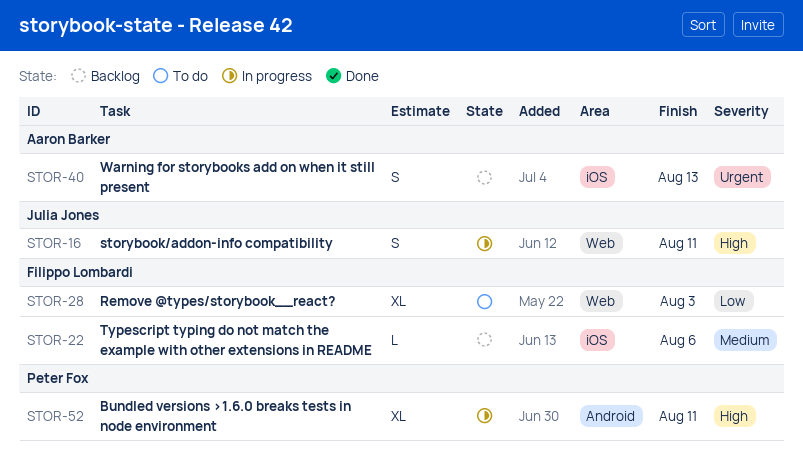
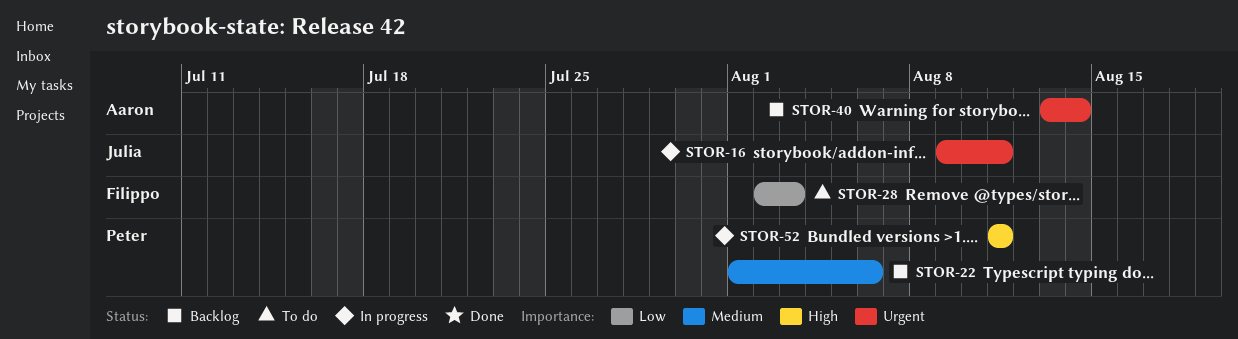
STOR-16, priority: High -> Urgent
STOR-22, owner: Filippo Lombardi -> Peter Fox
STOR-40, due: Aug 13 -> Aug 14

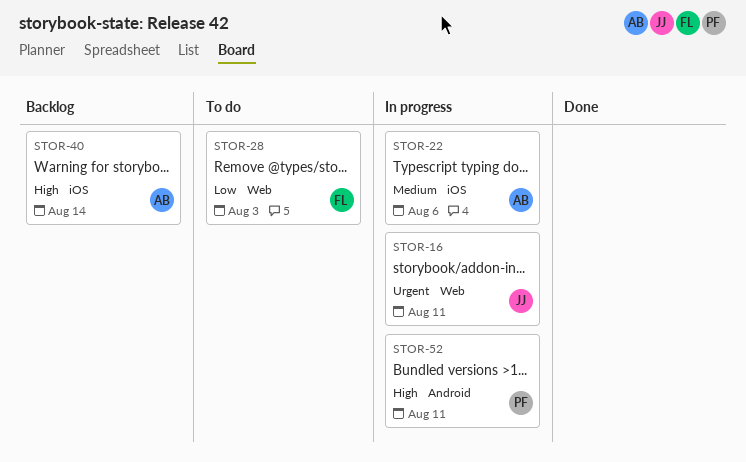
STOR-22, status: Backlog -> In progress
STOR-22, owner: Peter -> Aaron
STOR-40, priority: Urgent -> High

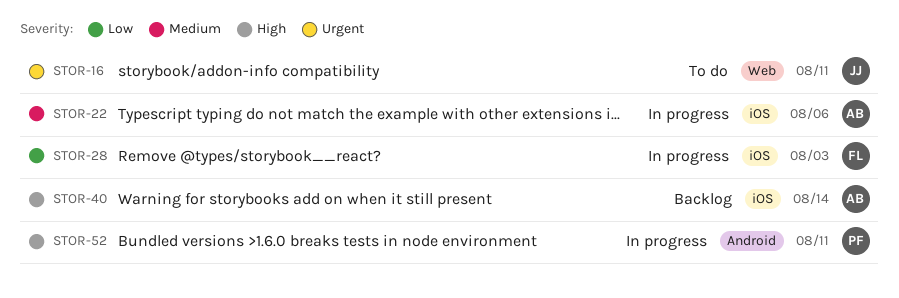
STOR-16, status: In progress -> To do
STOR-28, status: To do -> In progress
STOR-28, label: Web -> iOS

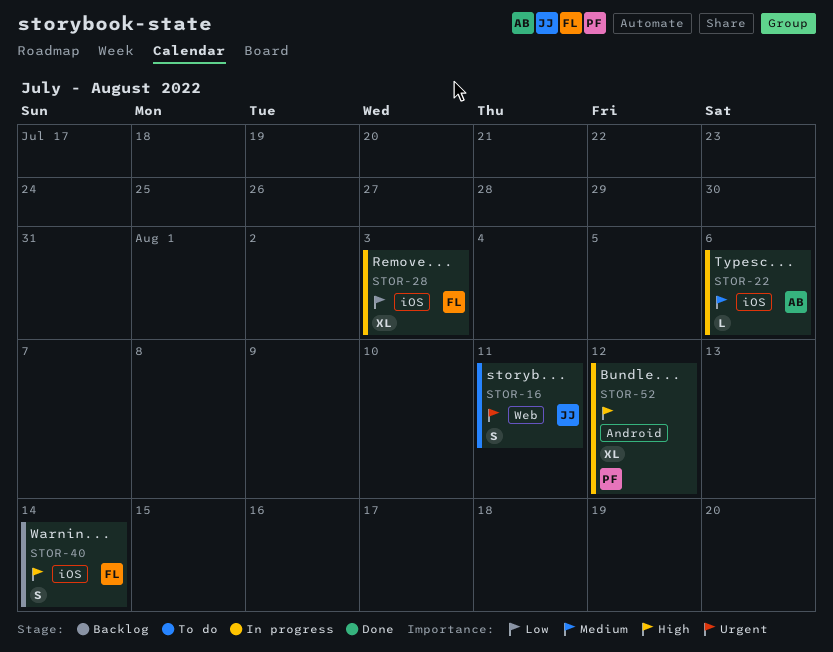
STOR-40, owner: AB -> FL
STOR-52, due: Aug 11 -> Aug 12

